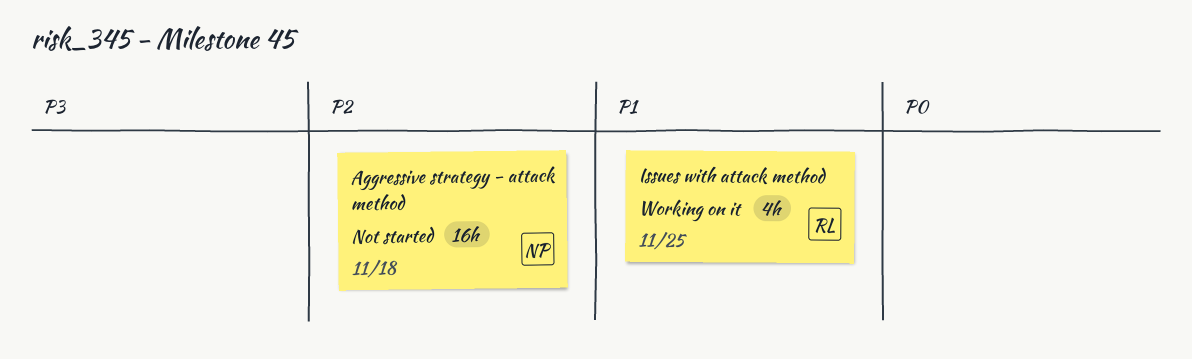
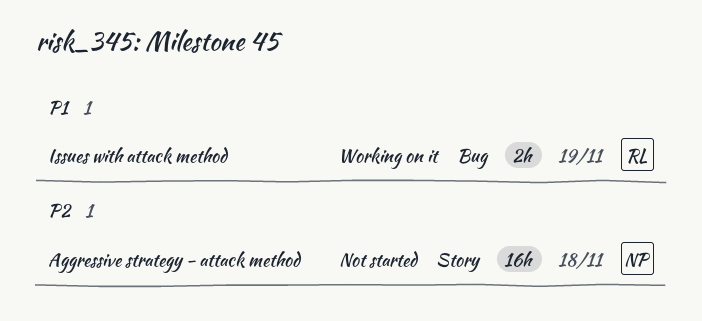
Issues with attack method, estimate: 4h -> 2h
Issues with attack method, due: Nov 25 -> Nov 19

